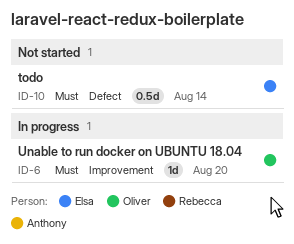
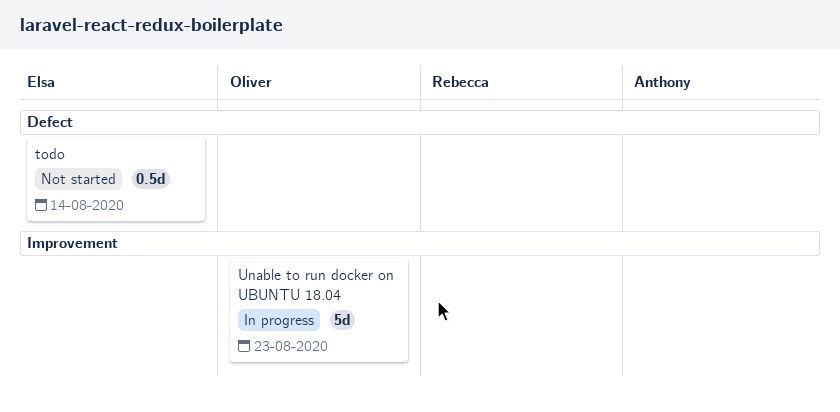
Unable to run docker on UBUNTU 18.04, estimate: 1d -> 5d
Unable to run docker on UBUNTU 18.04, due: Aug 20 -> Aug 23

